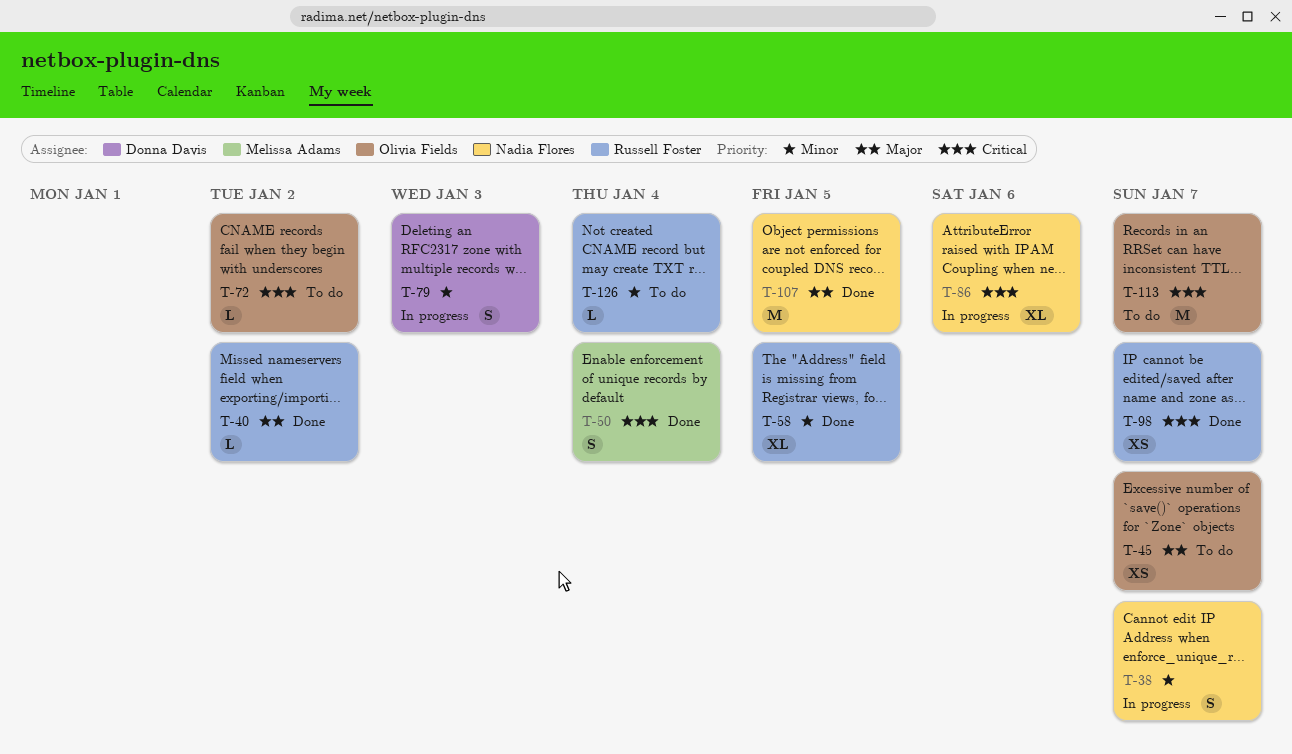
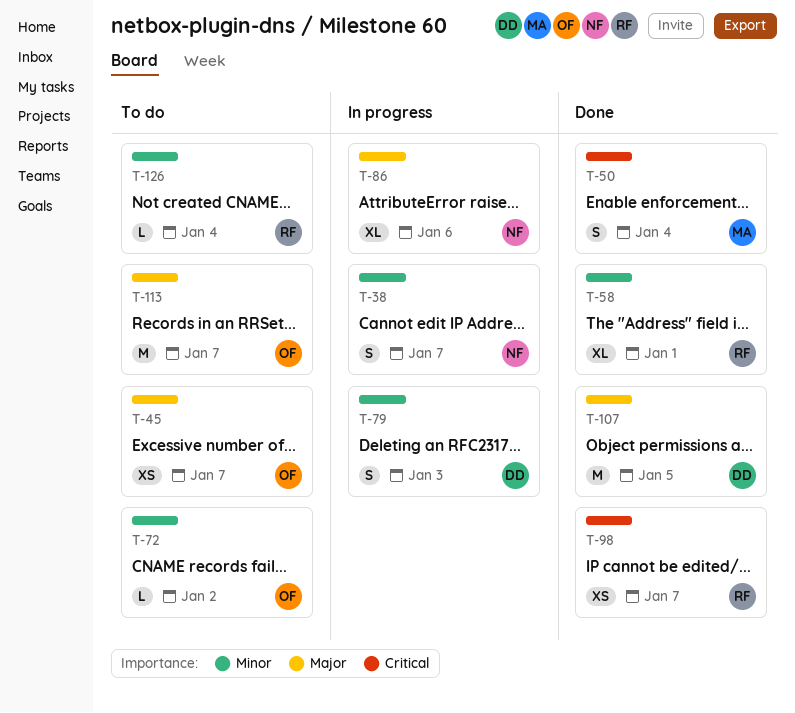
T-40: present -> none
T-58, due: Jan 5 -> Jan 1
T-72, priority: Critical -> Minor
T-86, priority: Critical -> Major
T-107, owner: Nadia Flores -> Donna Davis
T-113, priority: Critical -> Major

